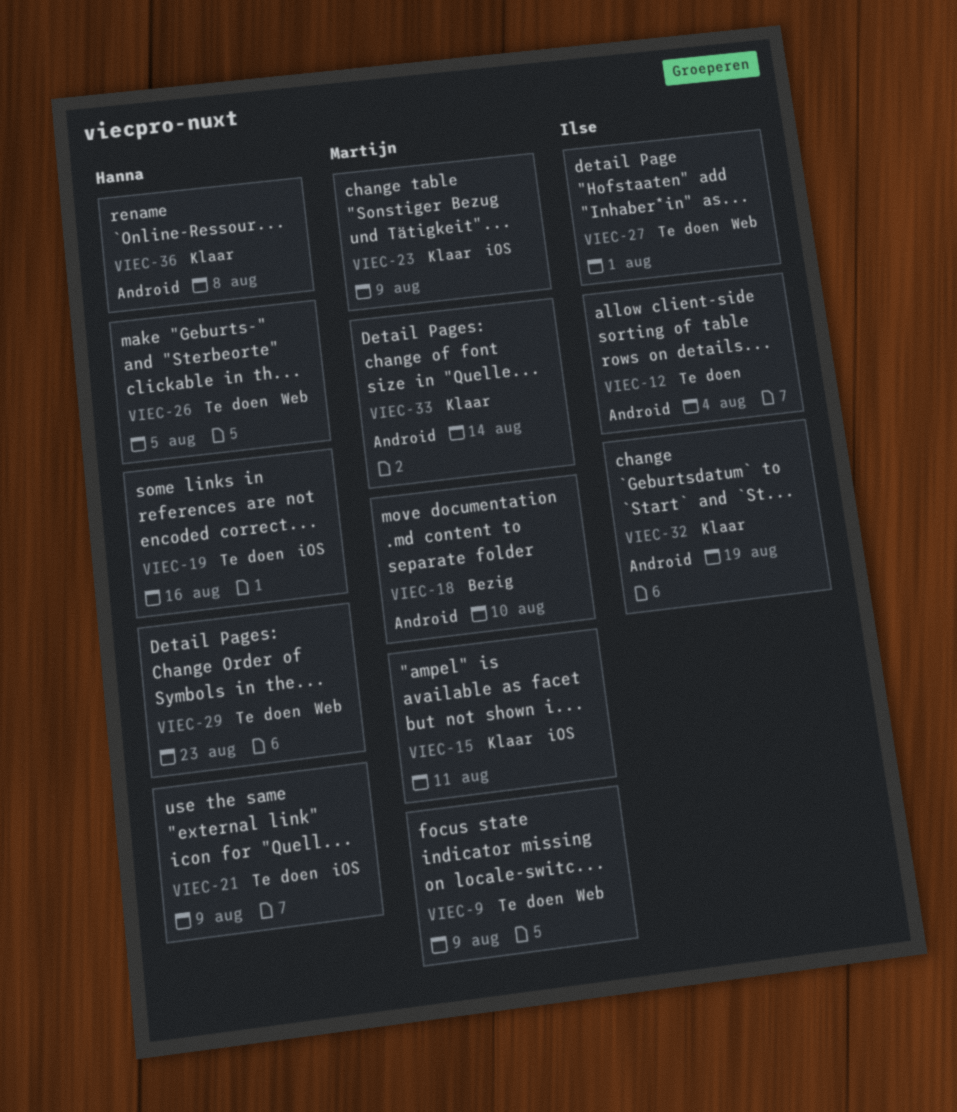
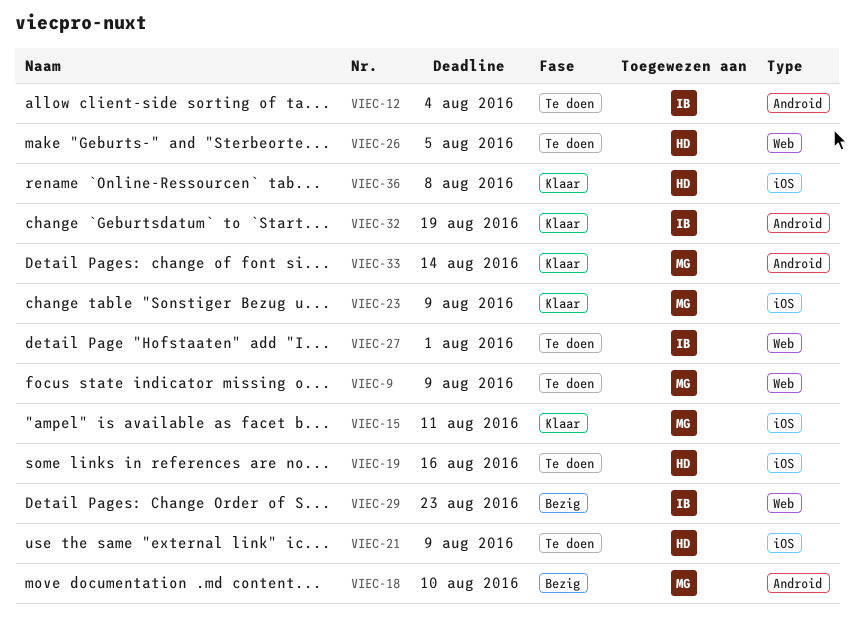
VIEC-29, status: Te doen -> Bezig
VIEC-29, owner: Hanna -> Ilse
VIEC-36, label: Android -> iOS

